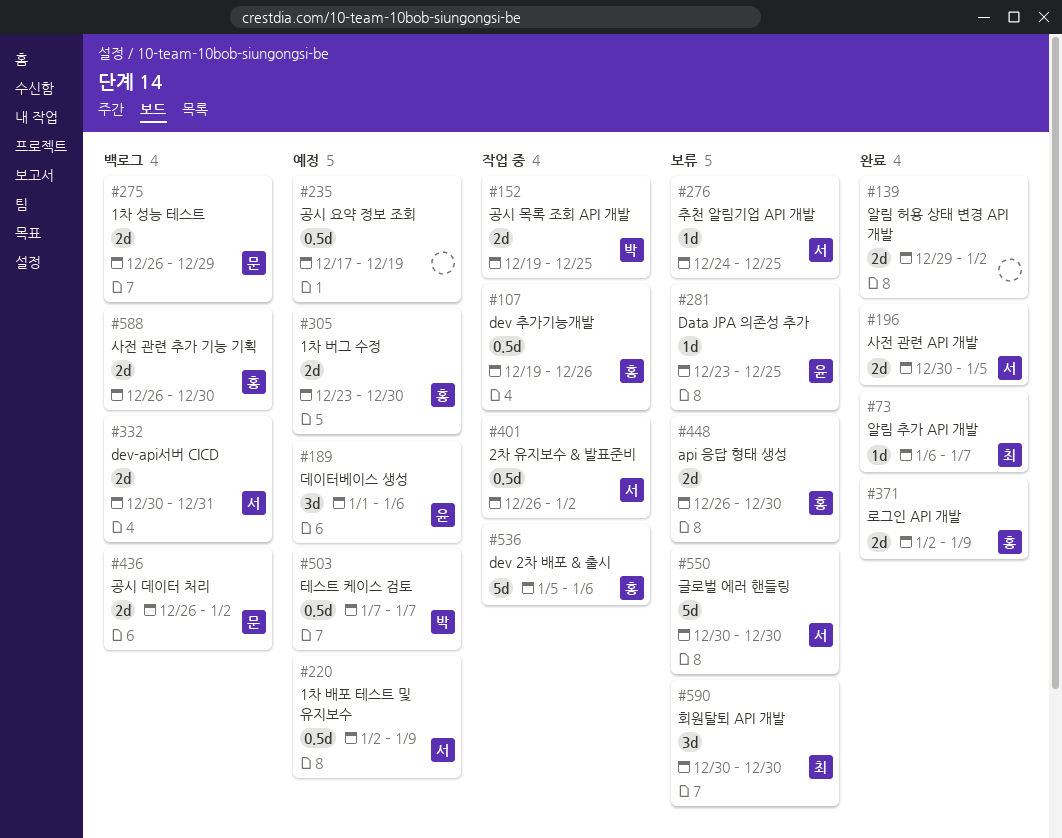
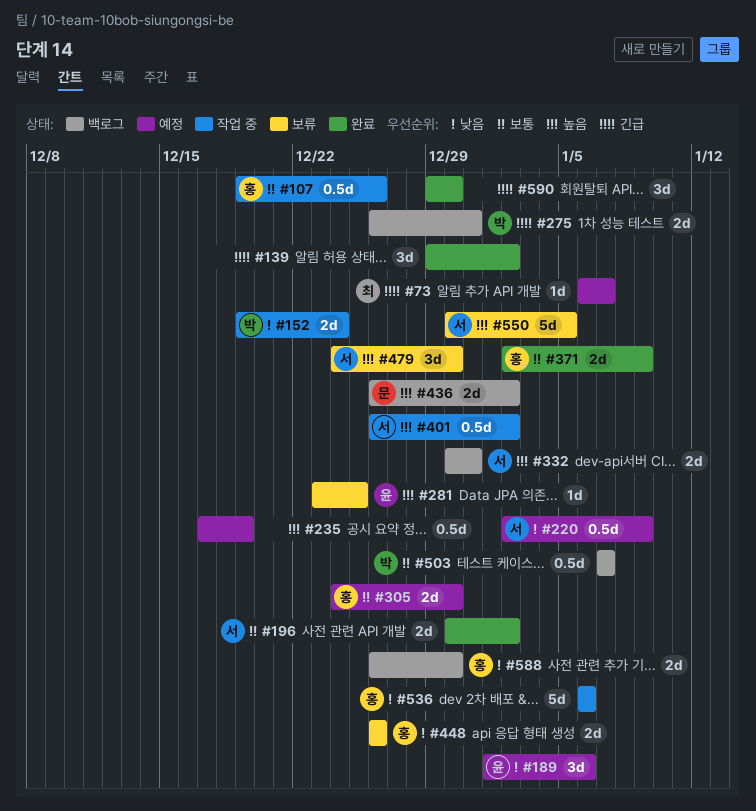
#73, status: 완료 -> 예정
#139, estimate: 2d -> 3d
#152, due: Dec 25 -> Dec 24
#196, due: Jan 5 -> Jan 2
#275, owner: 문 -> 박
#275, due: Dec 29 -> Dec 31
#276: present -> none
#305, start: Dec 23 -> Dec 24
#448, due: Dec 30 -> Dec 26
#479: none -> present
#503, status: 예정 -> 백로그
#536, start: Jan 5 -> Jan 6
#550, due: Dec 30 -> Jan 5
#590, status: 보류 -> 완료
#590, owner: 최 -> none
#590, start: Dec 30 -> Dec 29

